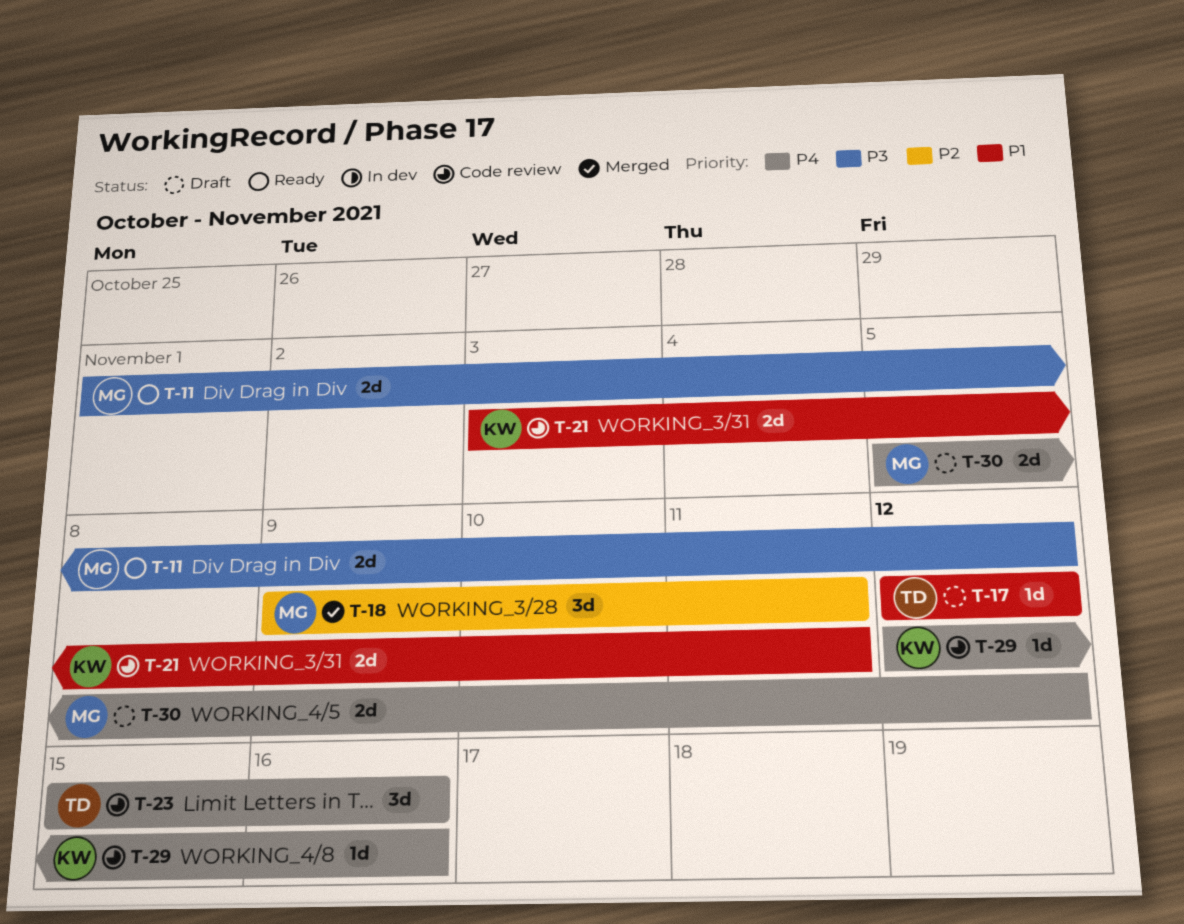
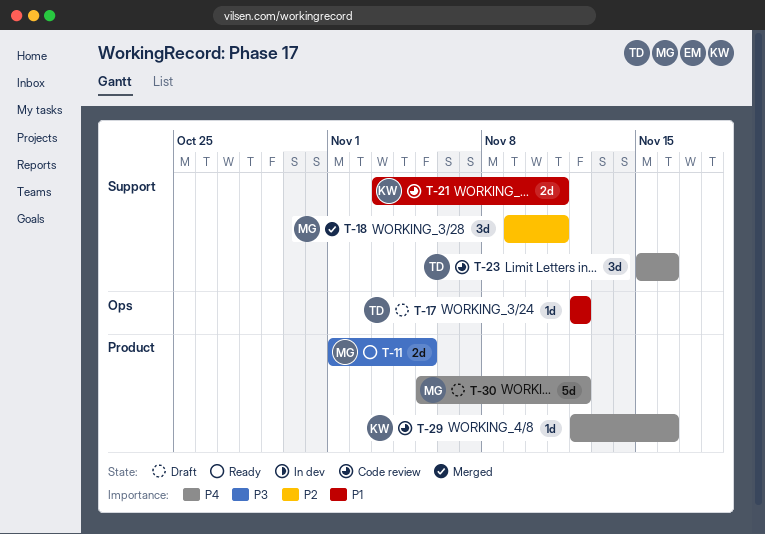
T-11, due: Nov 12 -> Nov 5
T-30, estimate: 2d -> 5d

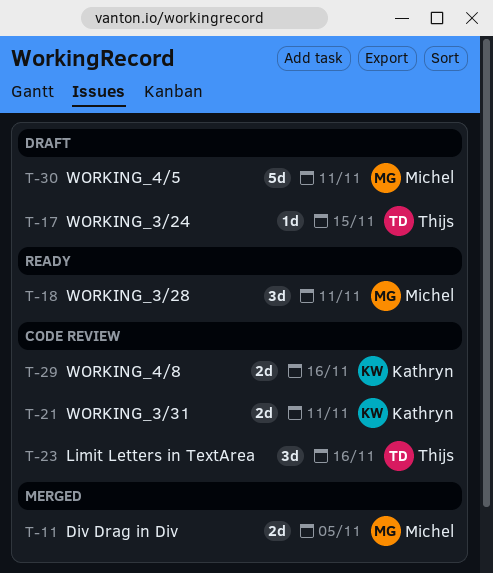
T-11, status: Ready -> Merged
T-17, due: Nov 12 -> Nov 15
T-18, status: Merged -> Ready
T-29, estimate: 1d -> 2d
T-30, due: Nov 12 -> Nov 11

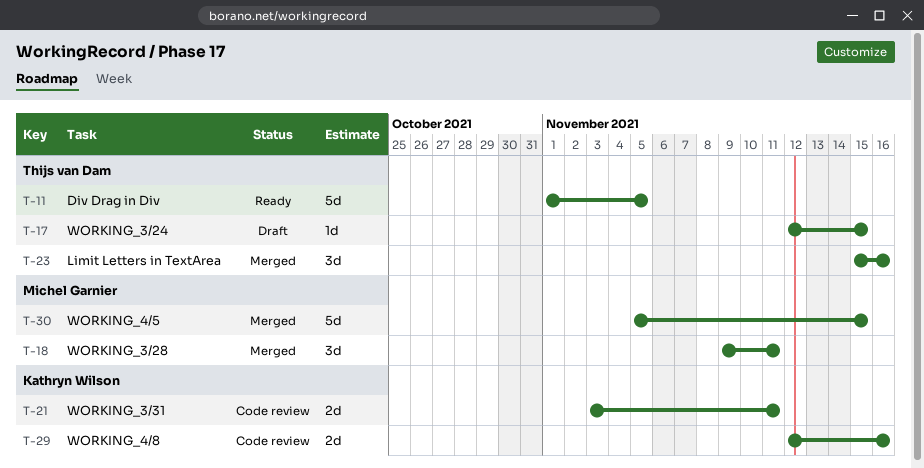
T-11, status: Merged -> Ready
T-11, owner: Michel Garnier -> Thijs van Dam
T-11, estimate: 2d -> 5d
T-18, status: Ready -> Merged
T-23, status: Code review -> Merged
T-30, status: Draft -> Merged
T-30, due: Nov 11 -> Nov 15

